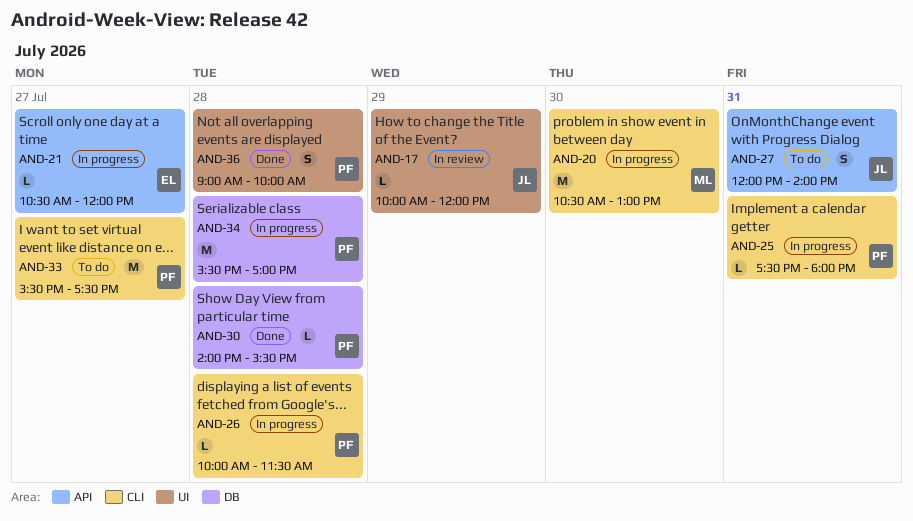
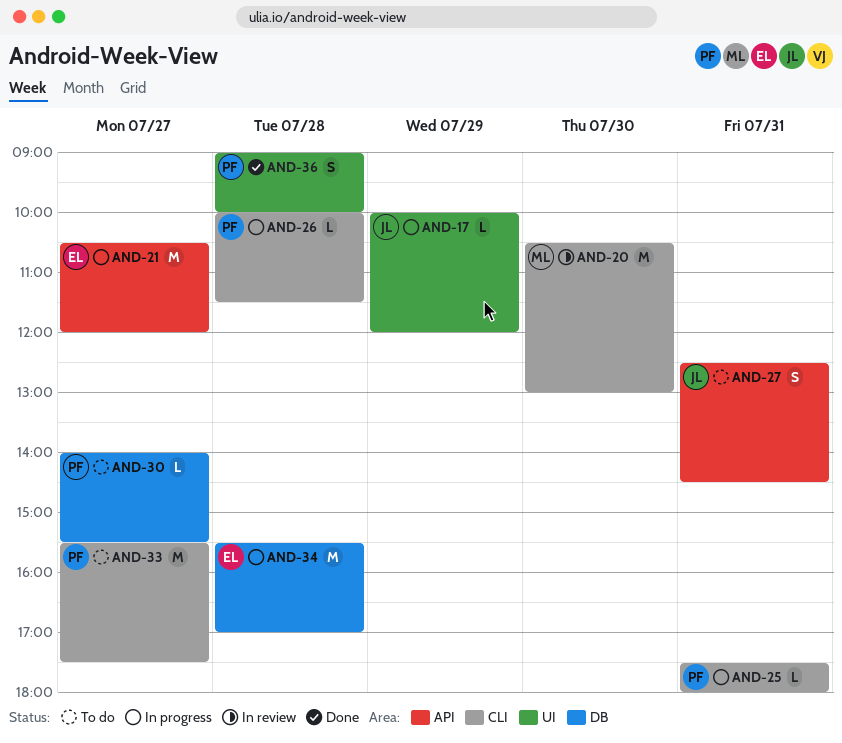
AND-17, status: In review -> In progress
AND-20, status: In progress -> In review
AND-21, estimate: L -> M
AND-27, begins: 12:00 -> 12:30
AND-27, ends: 14:00 -> 14:30
AND-30, status: Done -> To do
AND-30, day: Jul 28 -> Jul 27
AND-34, owner: PF -> EL

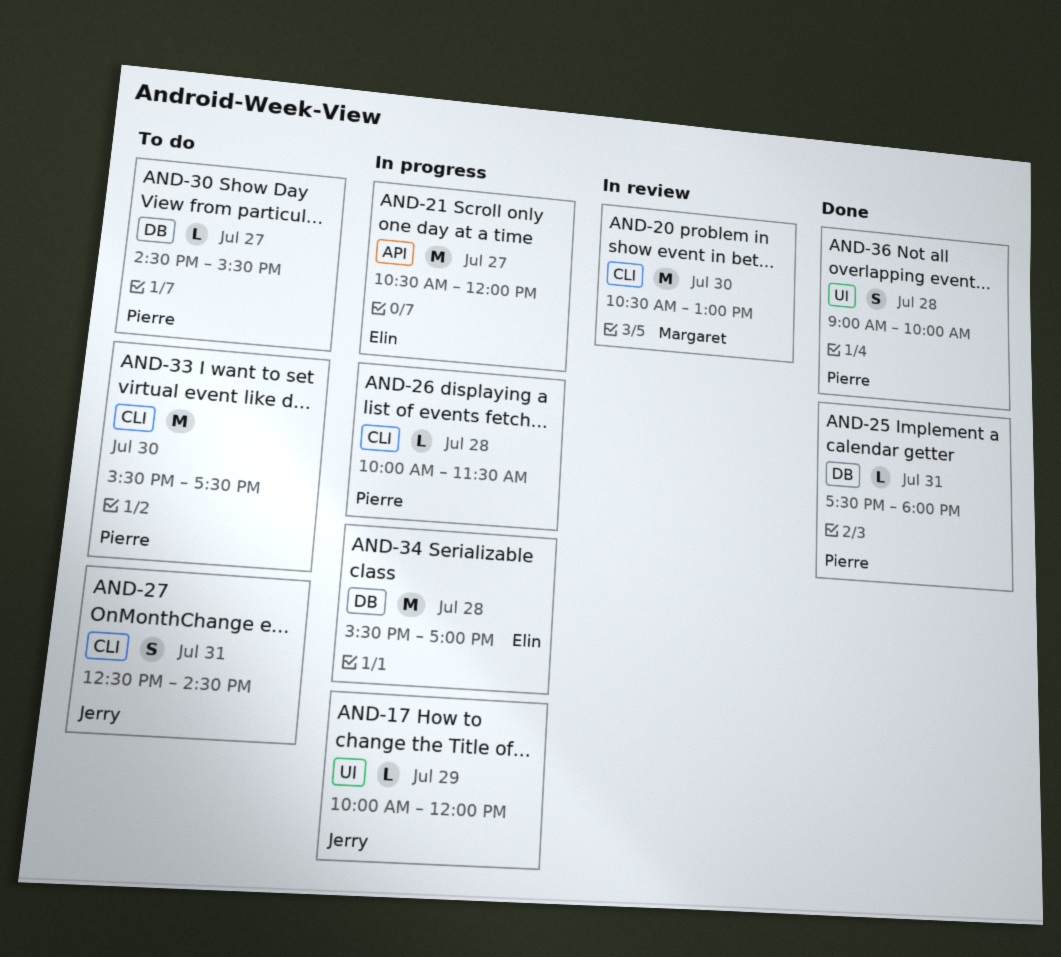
AND-25, status: In progress -> Done
AND-25, label: CLI -> DB
AND-27, label: API -> CLI
AND-30, begins: 14:00 -> 14:30
AND-33, day: Jul 27 -> Jul 30

